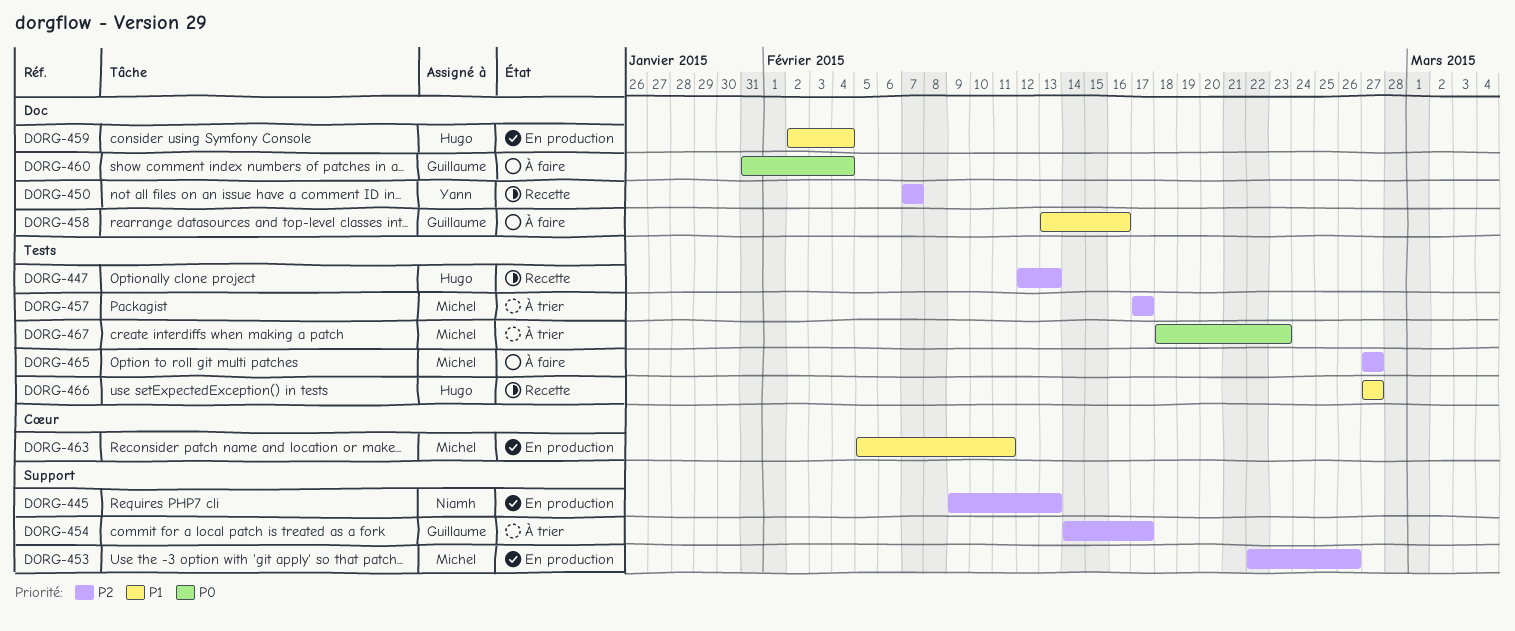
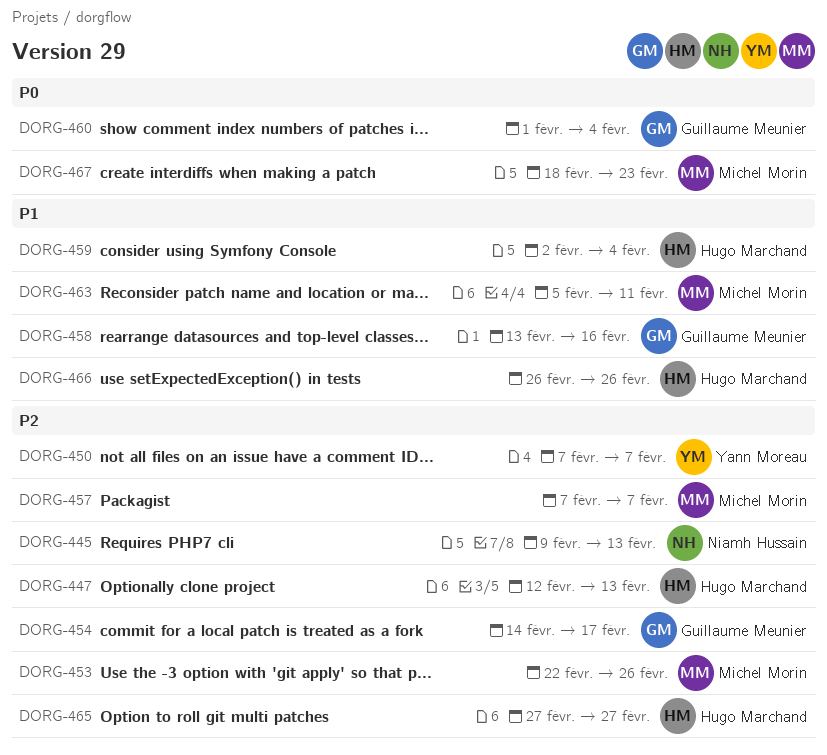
DORG-457, start: Feb 17 -> Feb 7
DORG-457, due: Feb 17 -> Feb 7
DORG-460, start: Jan 31 -> Feb 1
DORG-465, owner: Michel Morin -> Hugo Marchand
DORG-466, start: Feb 27 -> Feb 26
DORG-466, due: Feb 27 -> Feb 26

